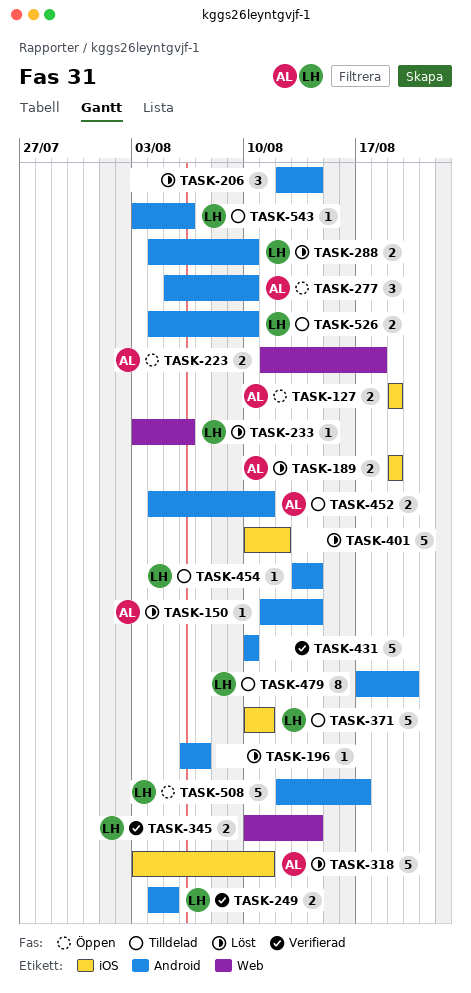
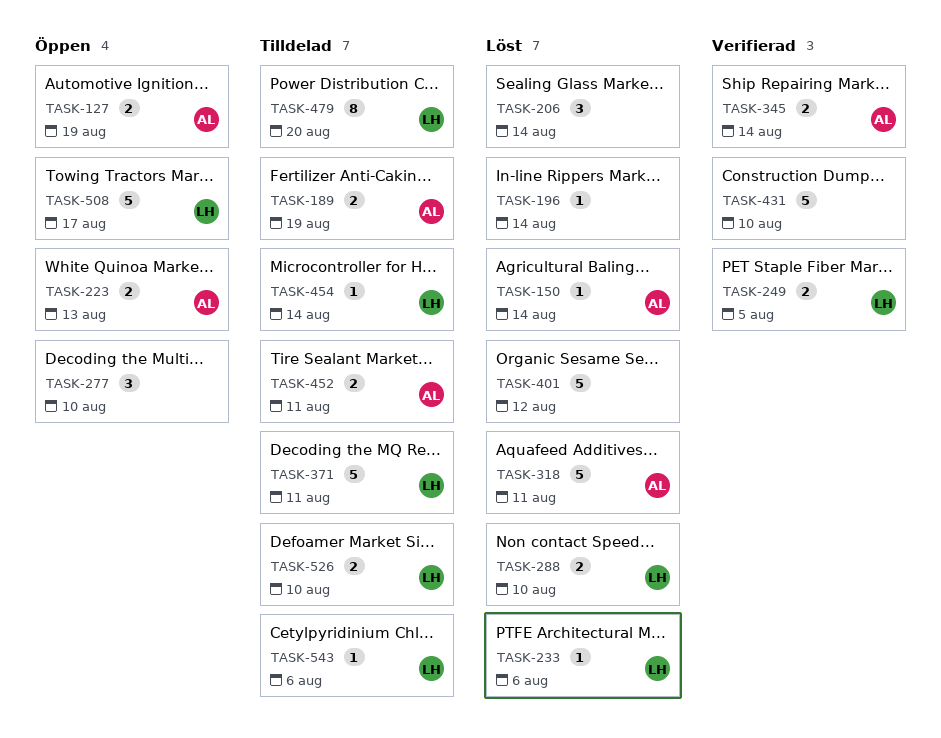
TASK-189, status: Löst -> Tilldelad
TASK-196, due: Aug 7 -> Aug 14
TASK-223, due: Aug 18 -> Aug 13
TASK-277, owner: AL -> none
TASK-345, owner: LH -> AL

